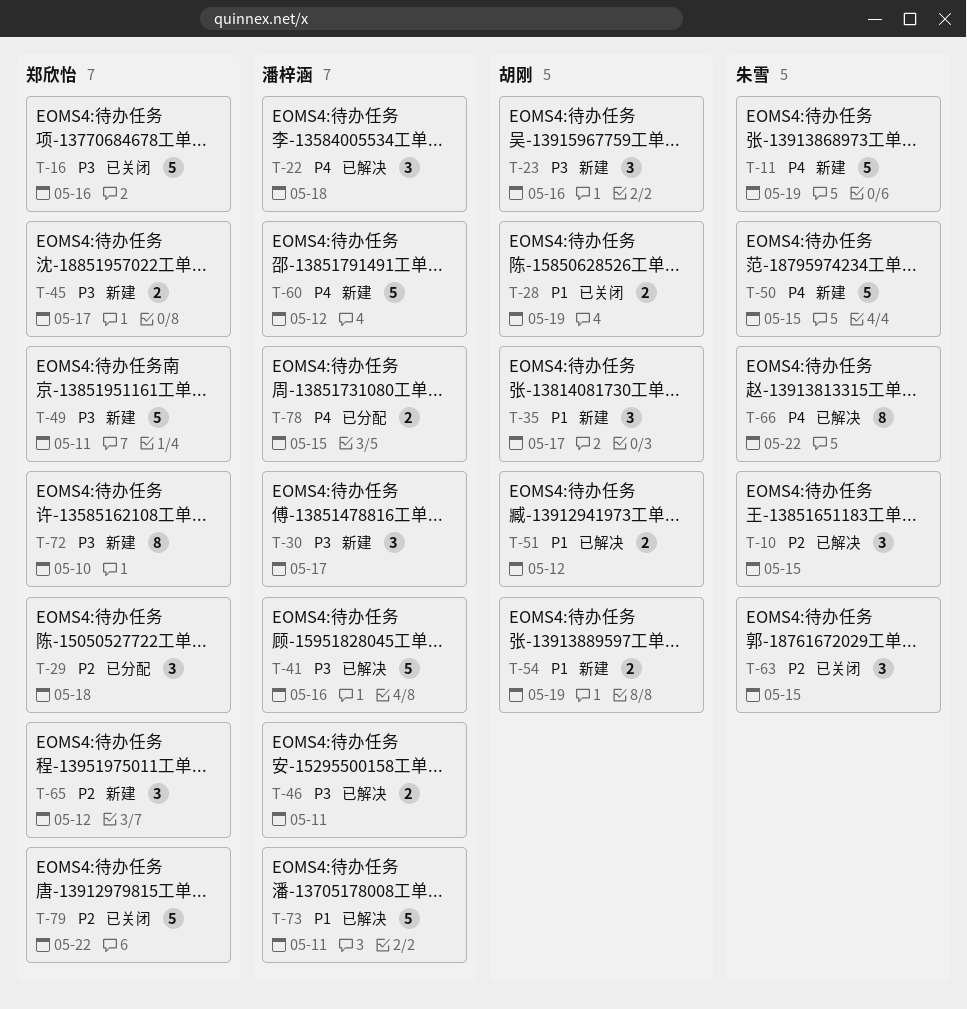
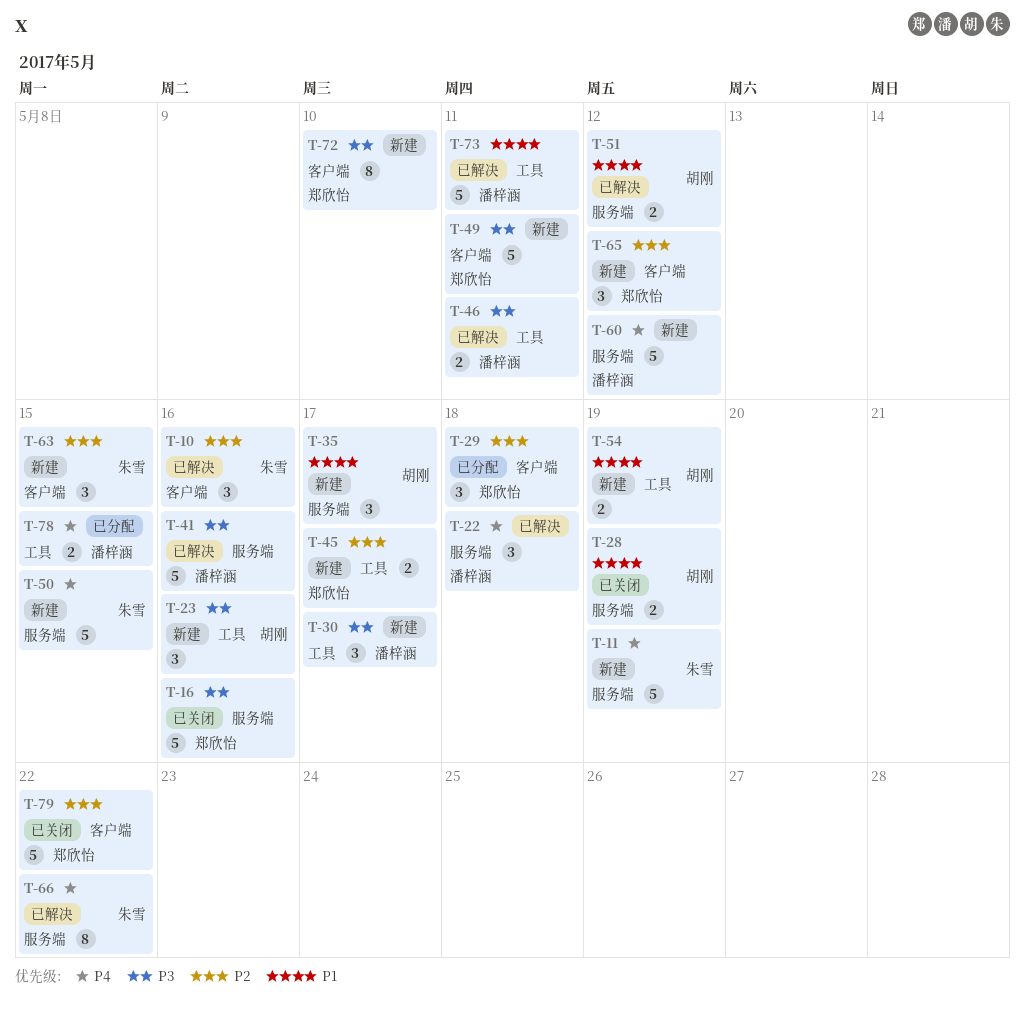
T-10, due: May 15 -> May 16
T-45, priority: P3 -> P2
T-63, status: 已关闭 -> 新建

